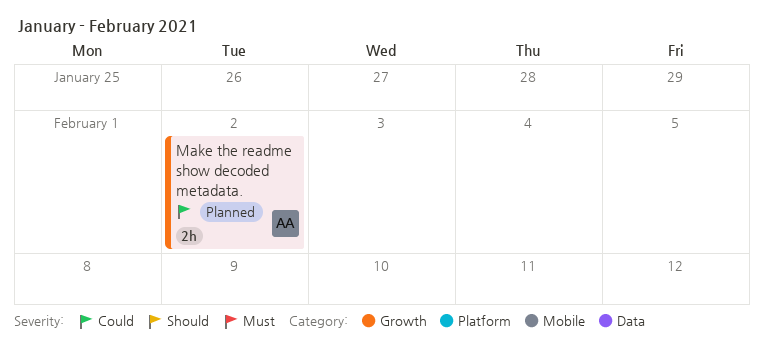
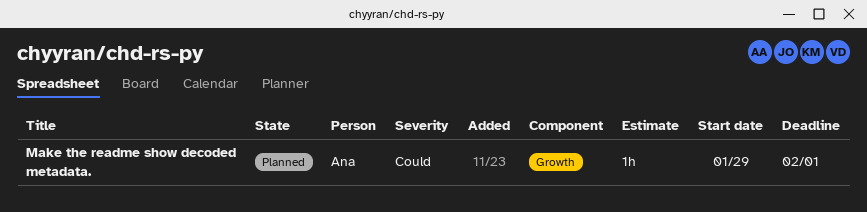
Make the readme show decoded metadata., estimate: 2h -> 1h
Make the readme show decoded metadata., due: Feb 2 -> Feb 1

